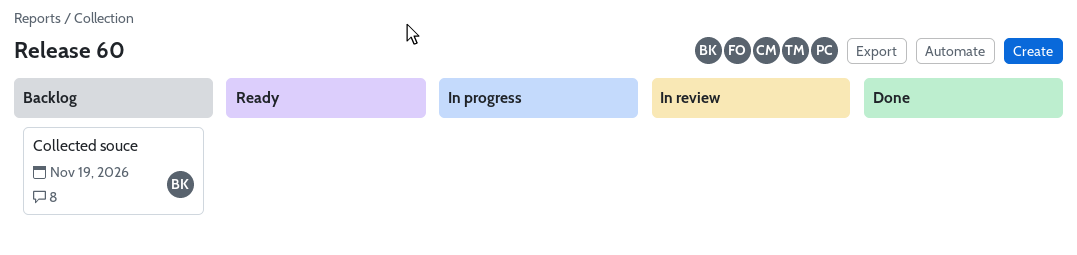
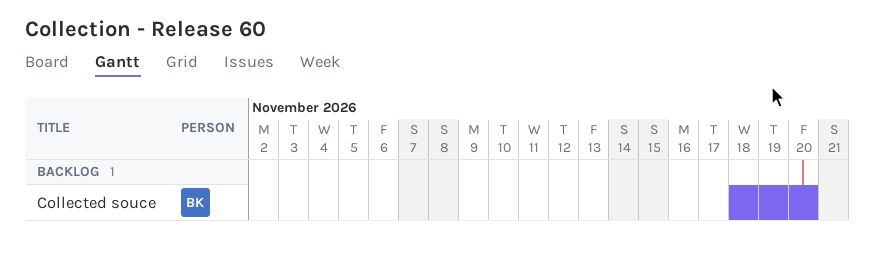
Collected souce, due: Nov 19 -> Nov 20

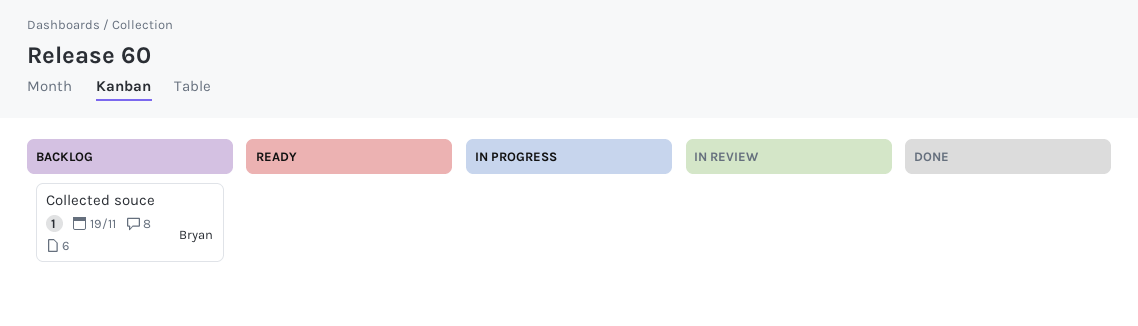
Collected souce, due: Nov 20 -> Nov 19

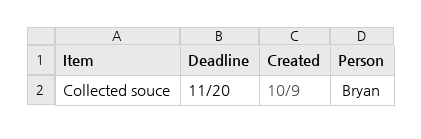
Collected souce, due: Nov 19 -> Nov 20

